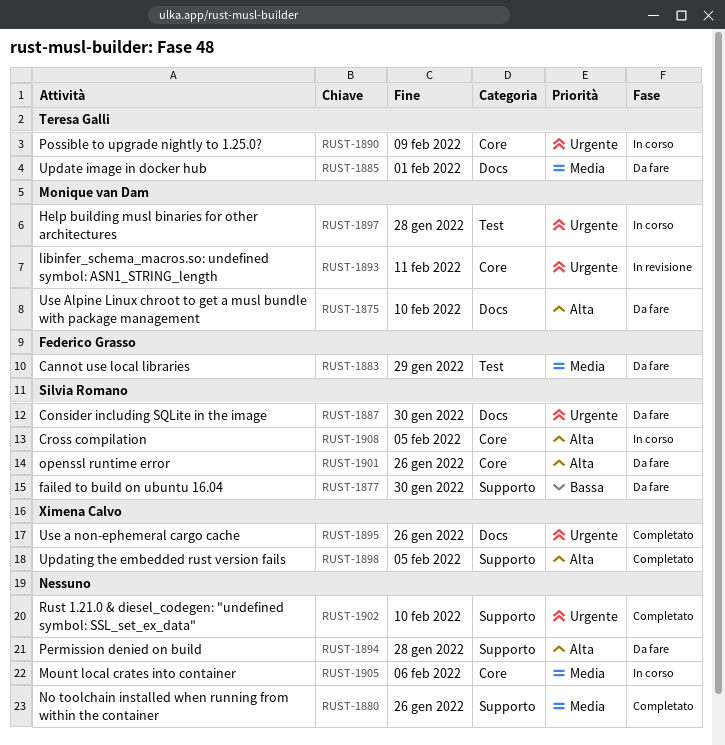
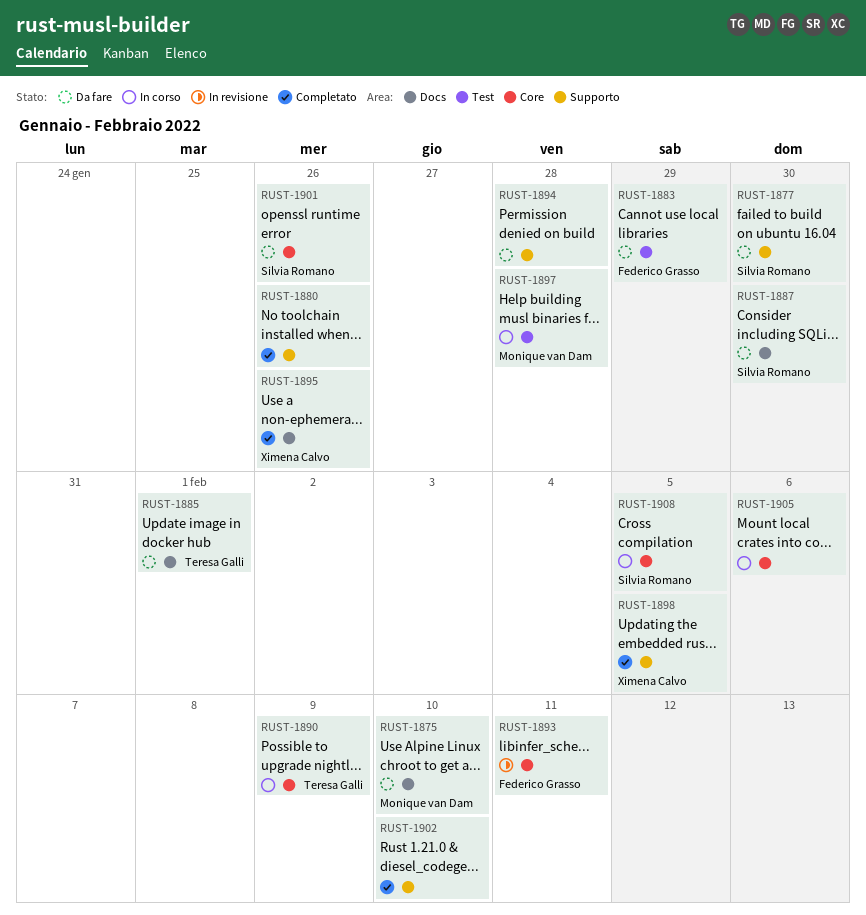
RUST-1893, owner: Monique van Dam -> Federico Grasso

